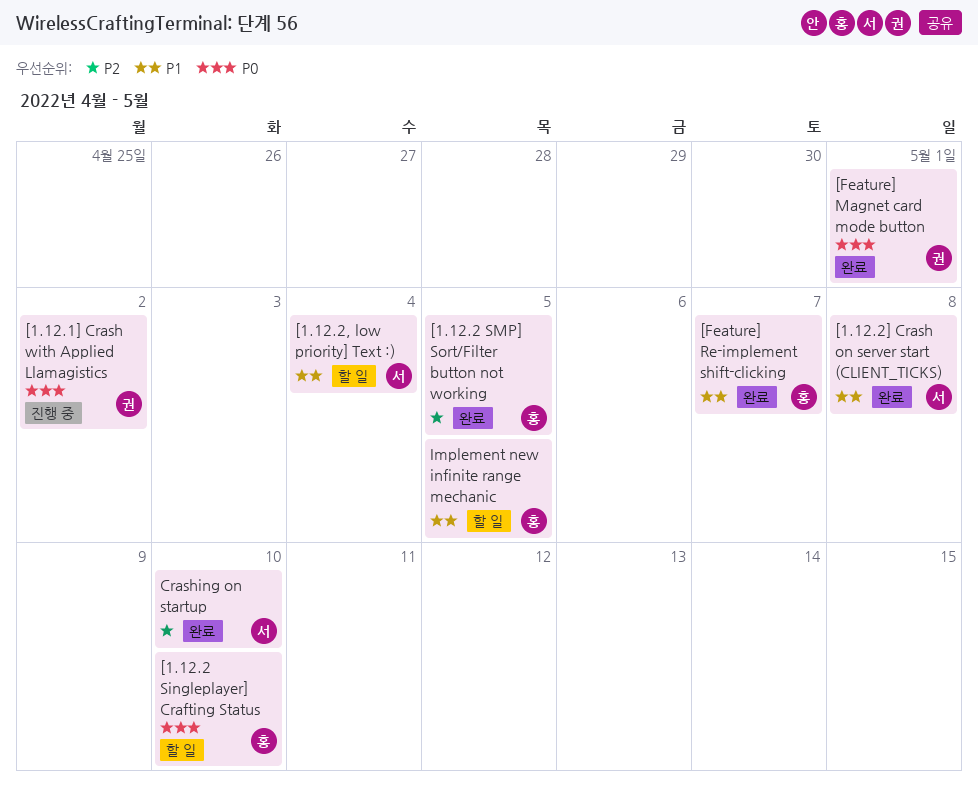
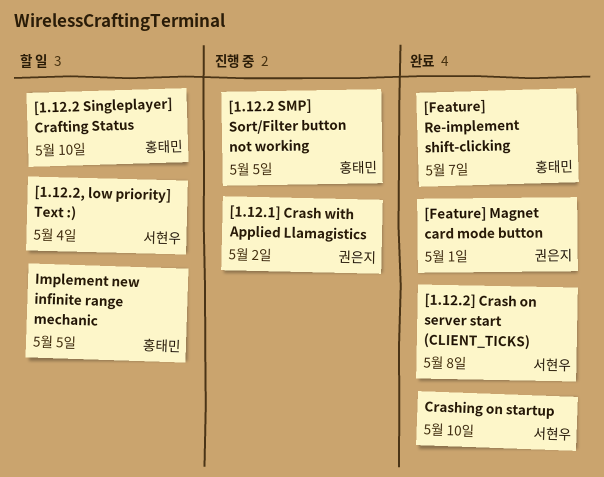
[1.12.2 SMP] Sort/Filter button not working, status: 완료 -> 진행 중

